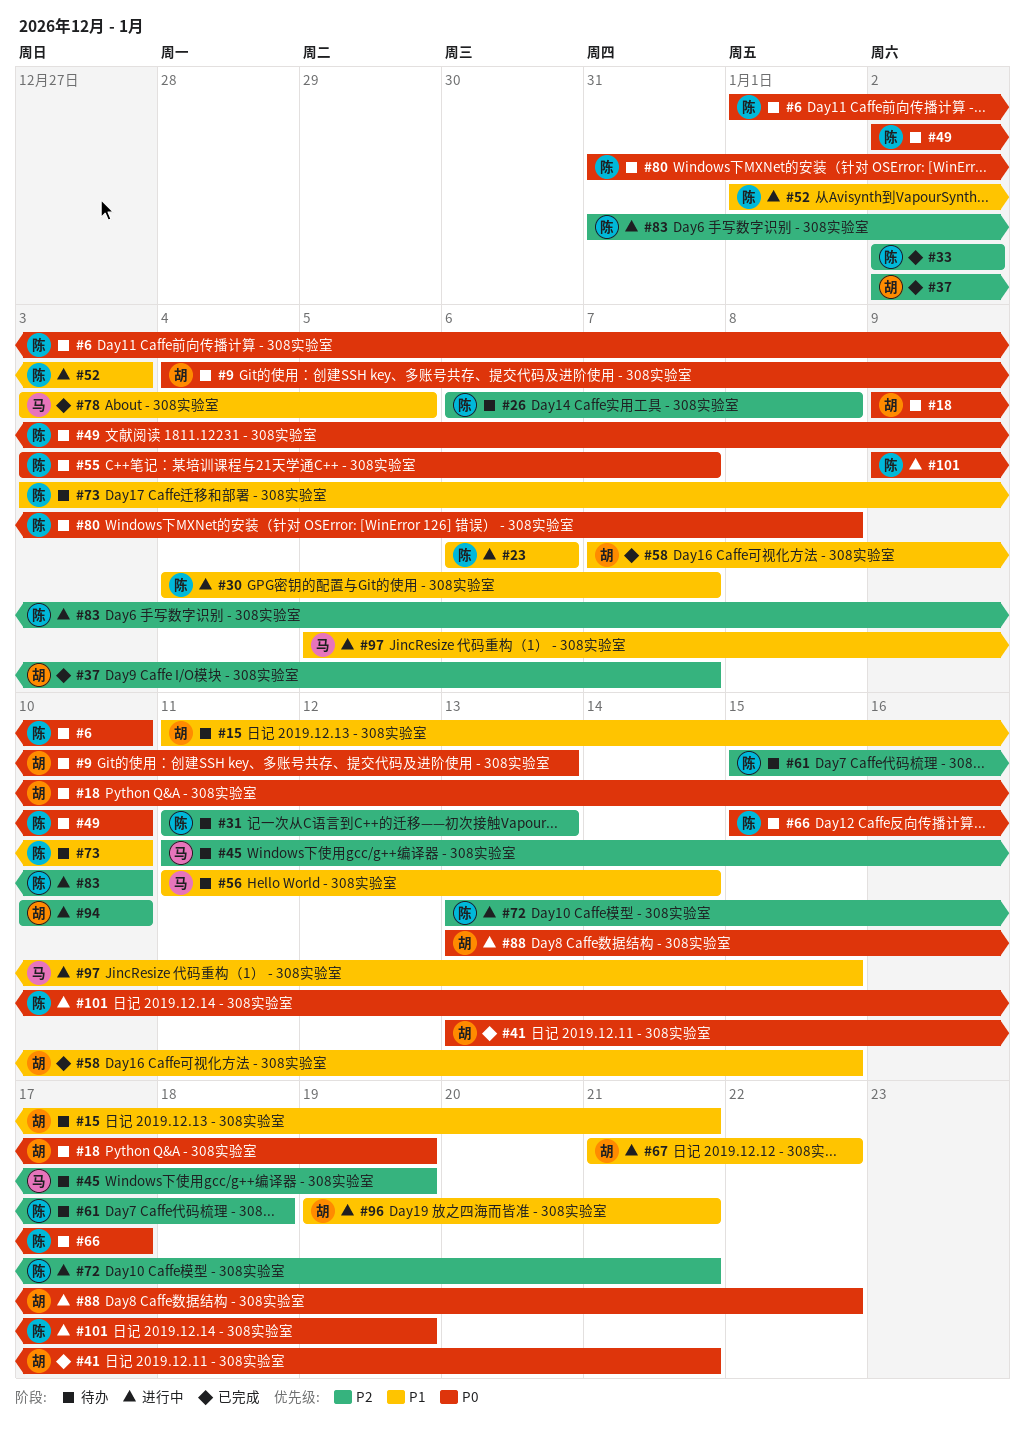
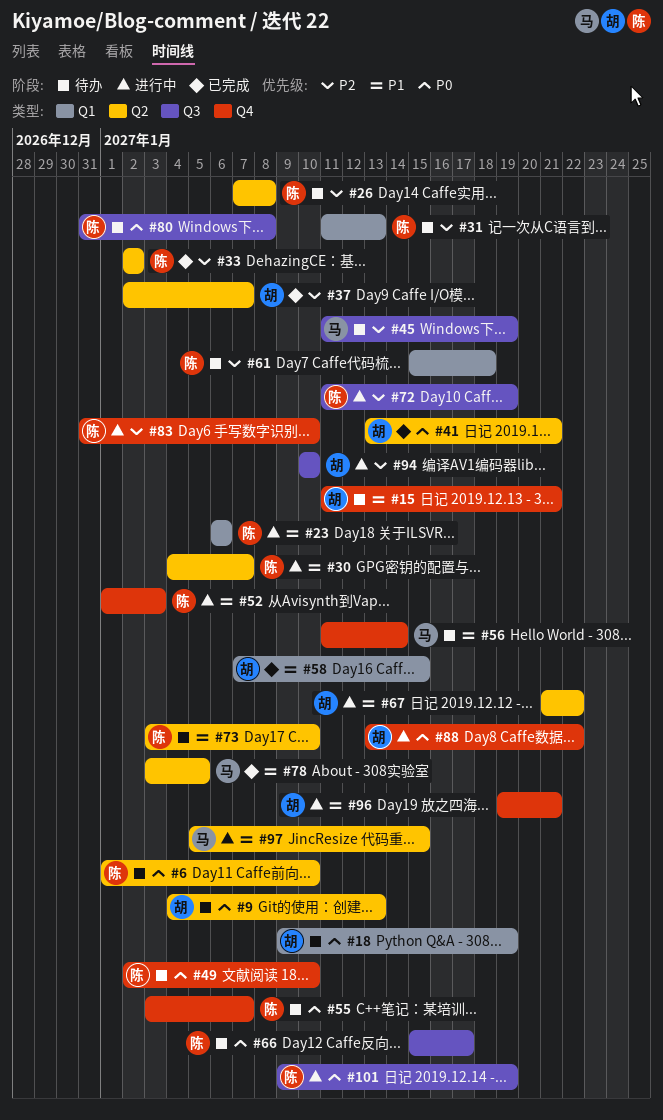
#26, start: Jan 6 -> Jan 7
#72, start: Jan 13 -> Jan 11
#72, due: Jan 21 -> Jan 19

